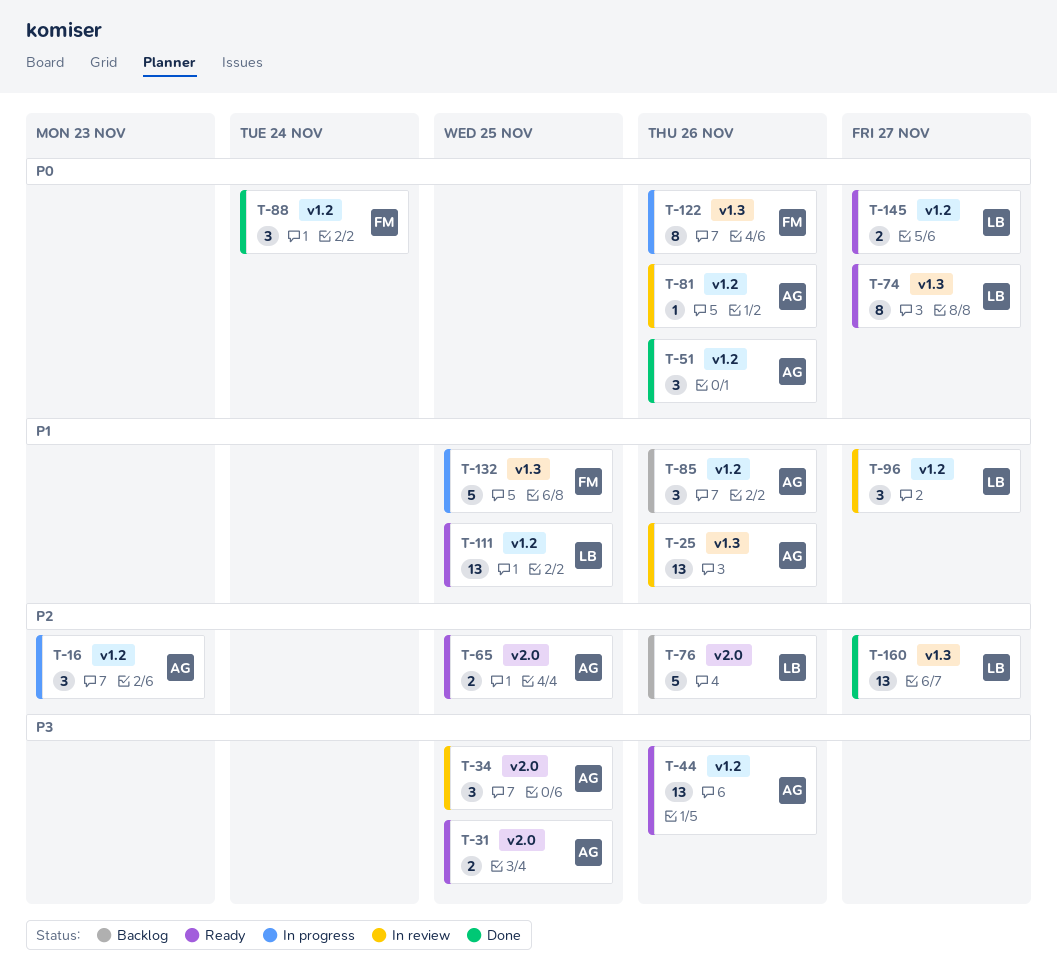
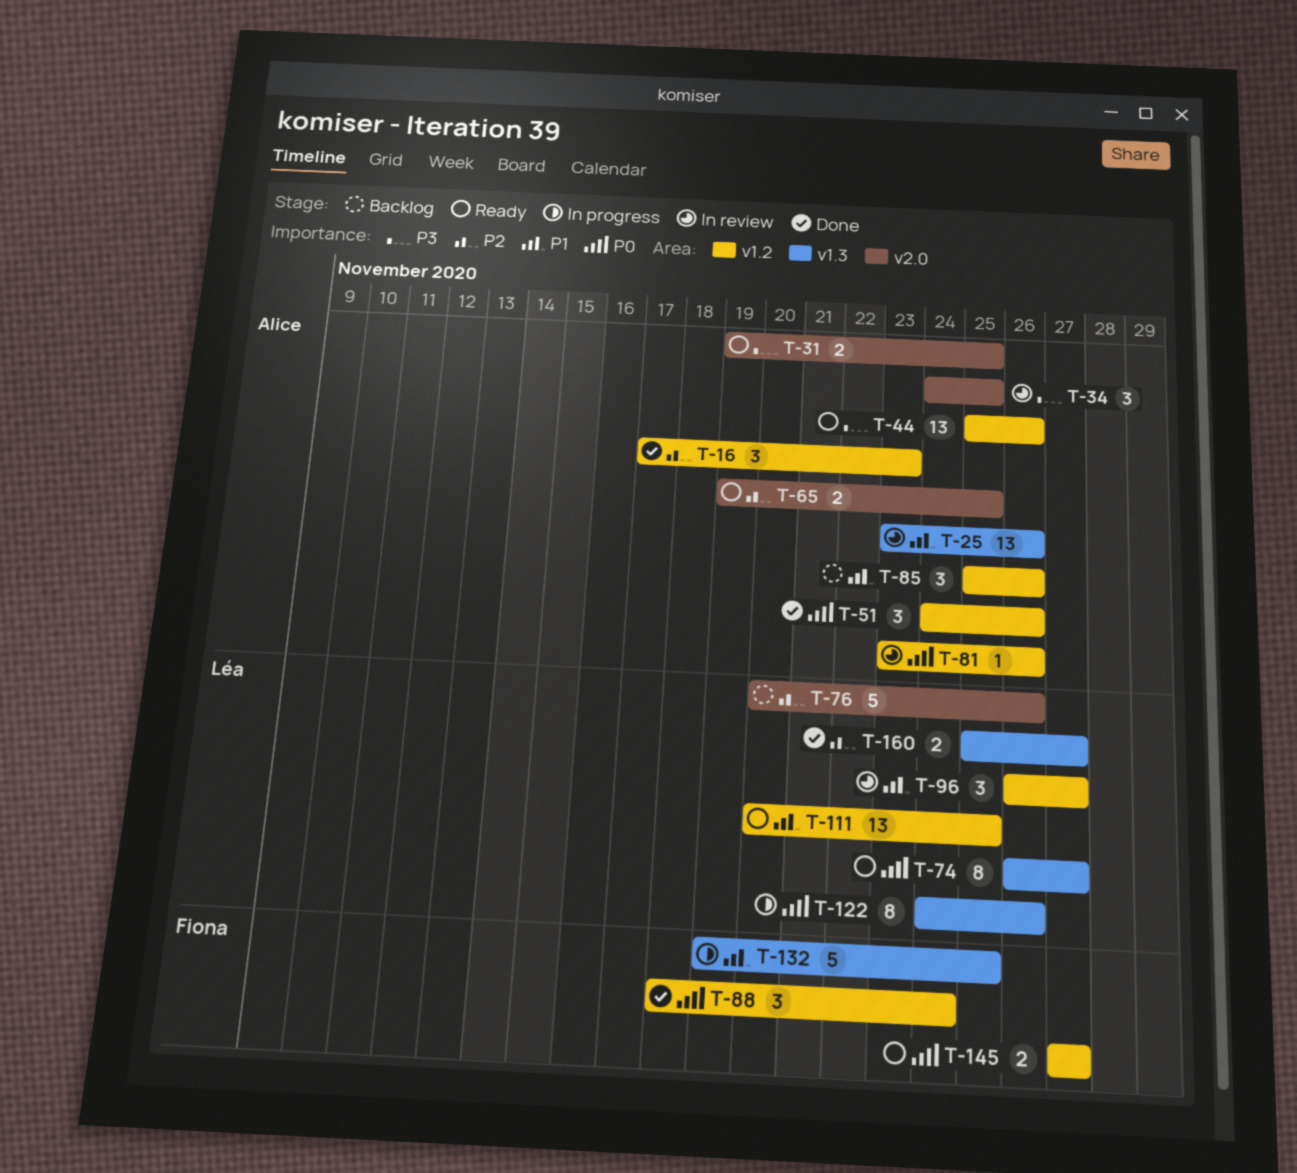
T-16, status: In progress -> Done
T-122, owner: Fiona -> Léa
T-145, owner: Léa -> Fiona
T-160, estimate: 13 -> 2

